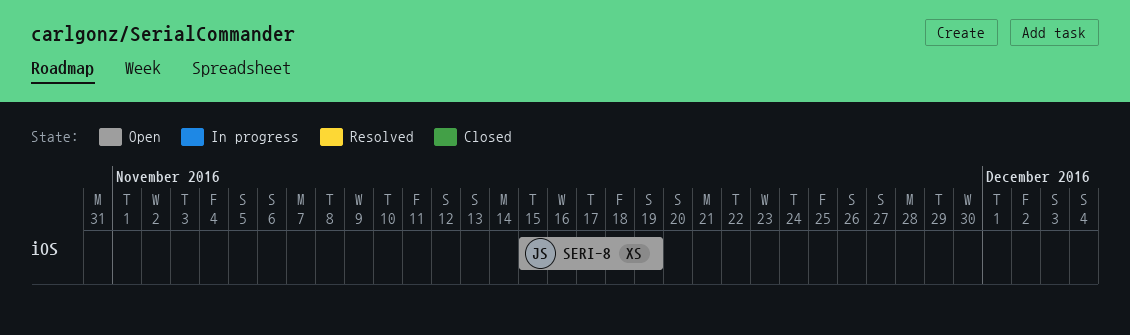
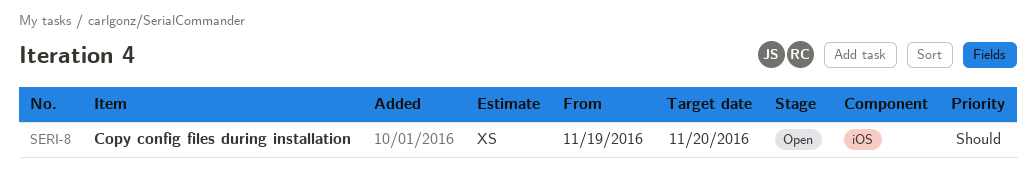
SERI-8, start: Nov 15 -> Nov 19
SERI-8, due: Nov 19 -> Nov 20

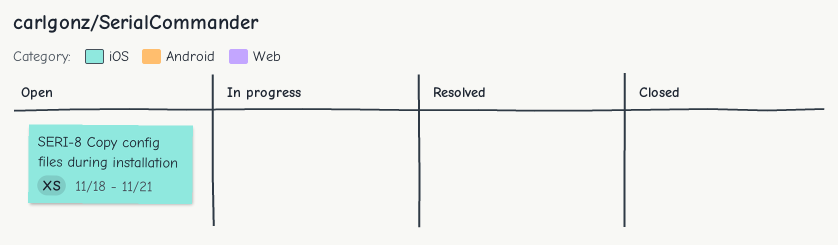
SERI-8, start: Nov 19 -> Nov 18
SERI-8, due: Nov 20 -> Nov 21

